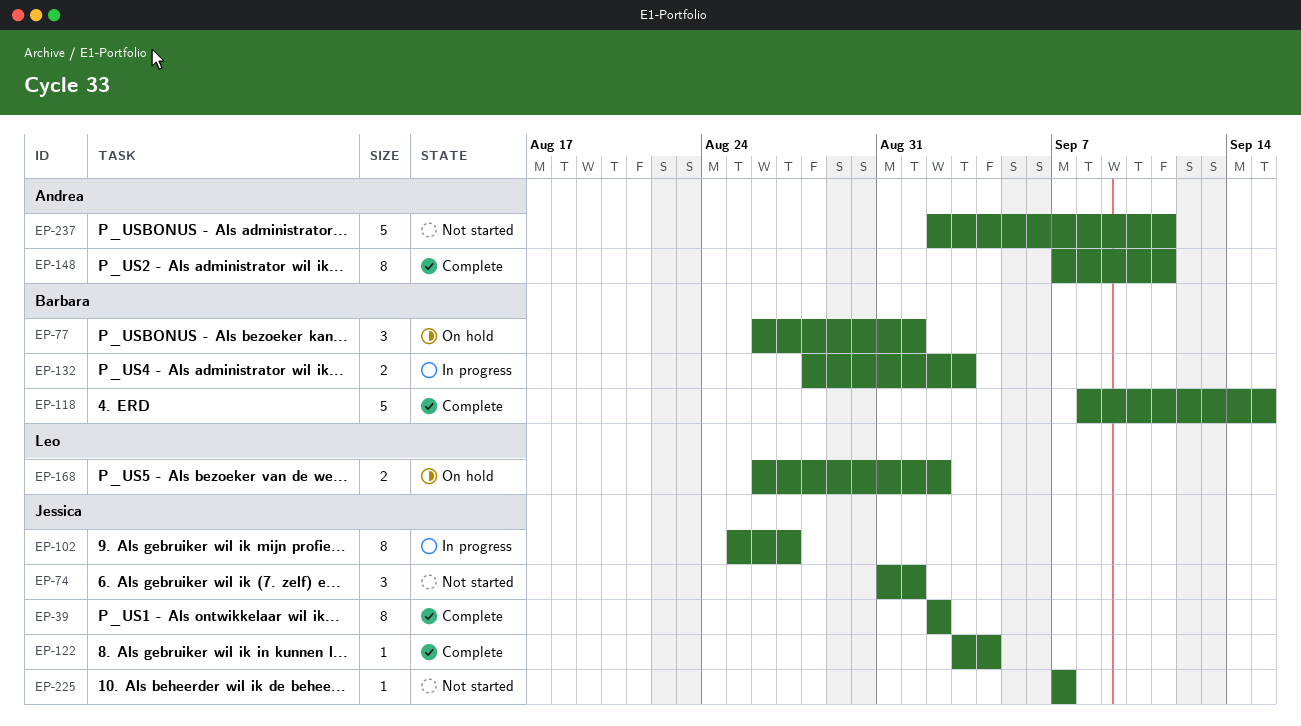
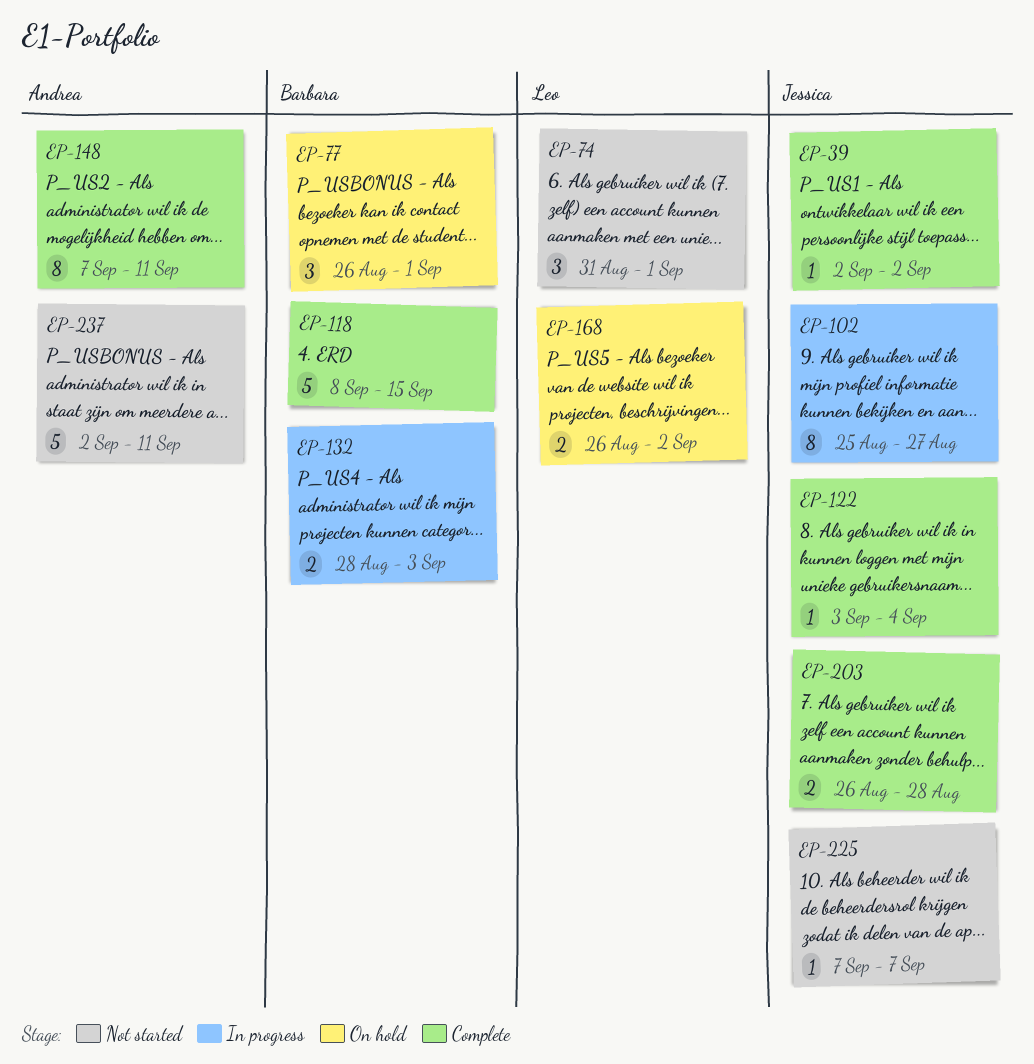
EP-39, estimate: 8 -> 1
EP-74, owner: Jessica -> Leo
EP-203: none -> present

